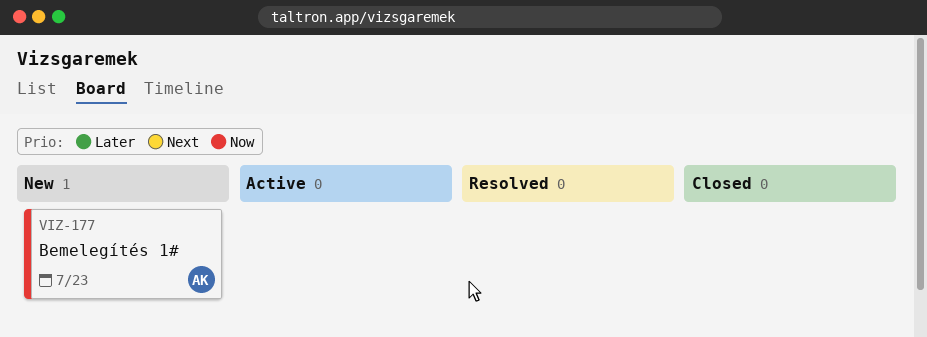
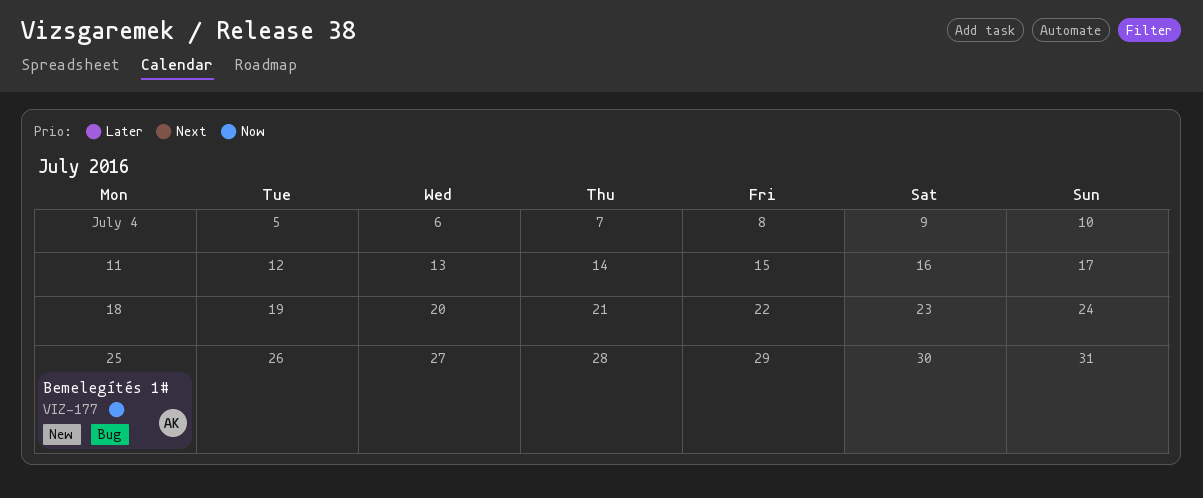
VIZ-177, due: Jul 23 -> Jul 25

